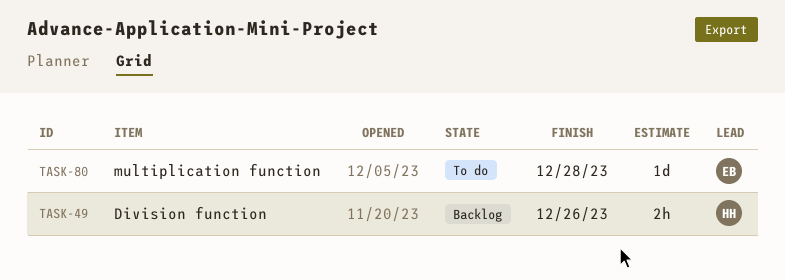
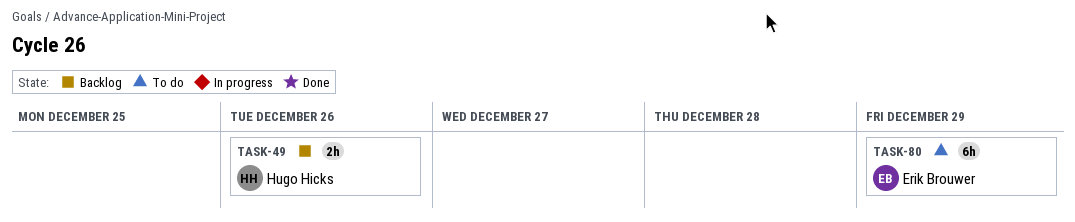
TASK-80, estimate: 1d -> 6h
TASK-80, due: Dec 28 -> Dec 29

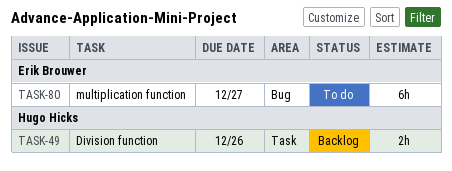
TASK-80, due: Dec 29 -> Dec 27

